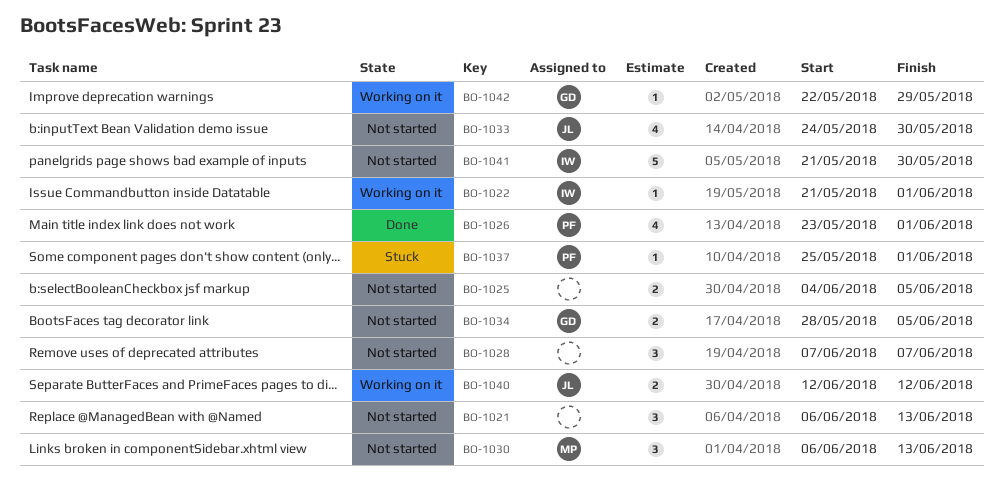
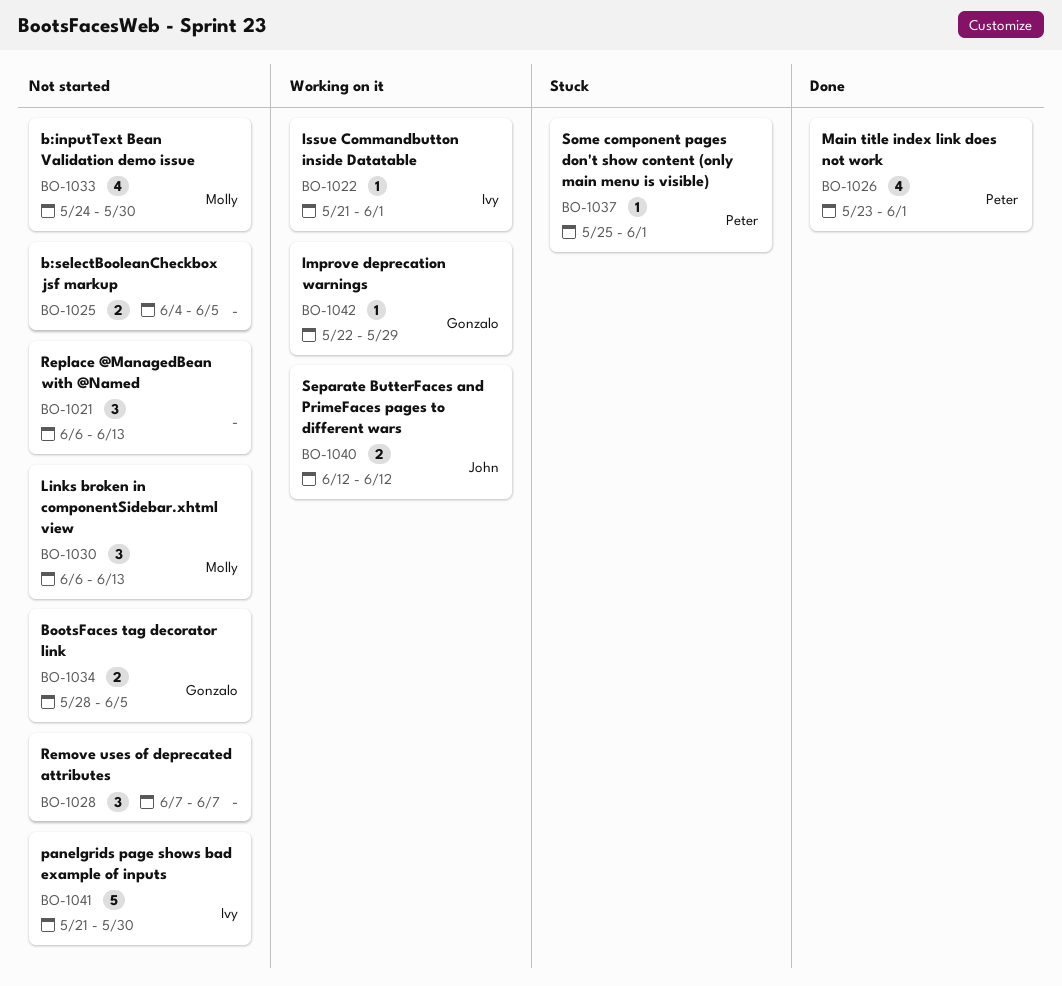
BO-1033, owner: John -> Molly

